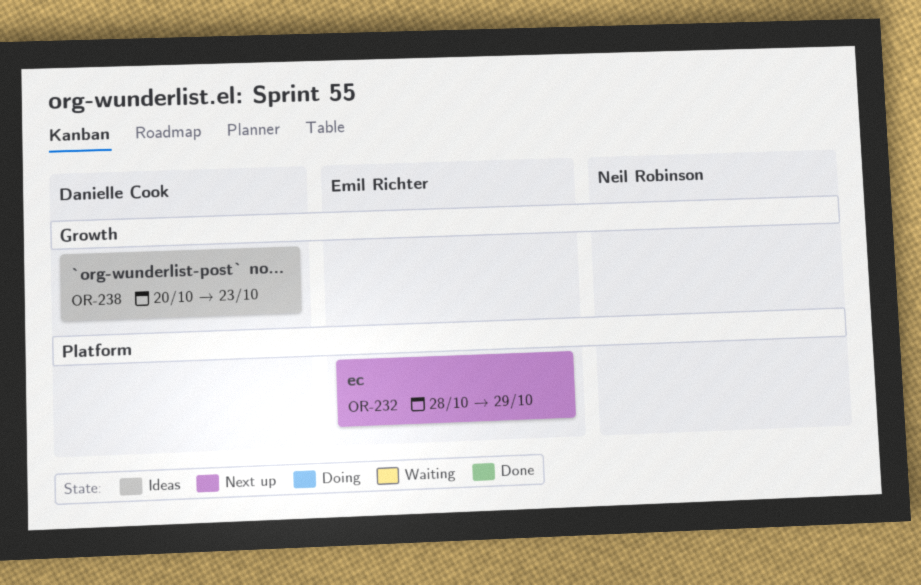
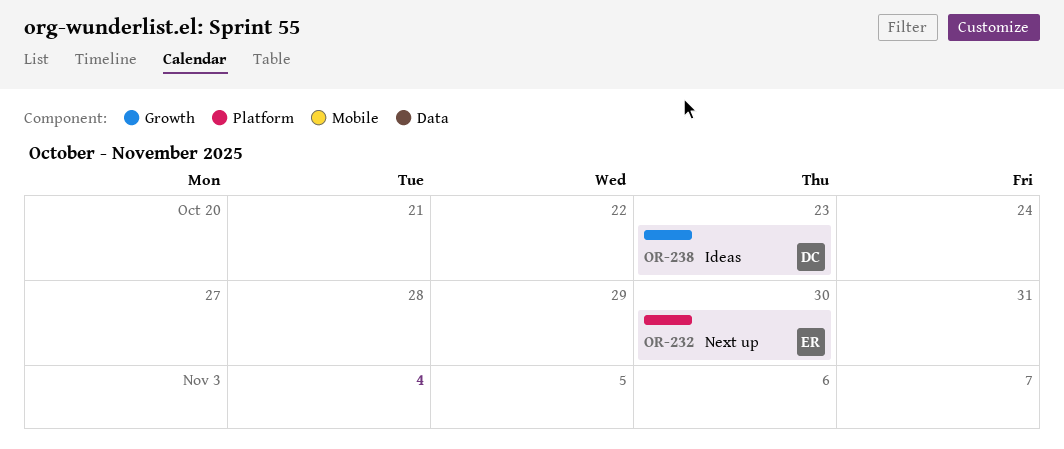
OR-232, due: Oct 29 -> Oct 30

